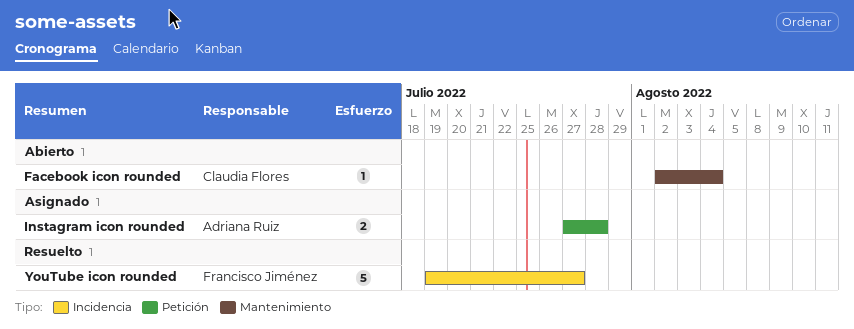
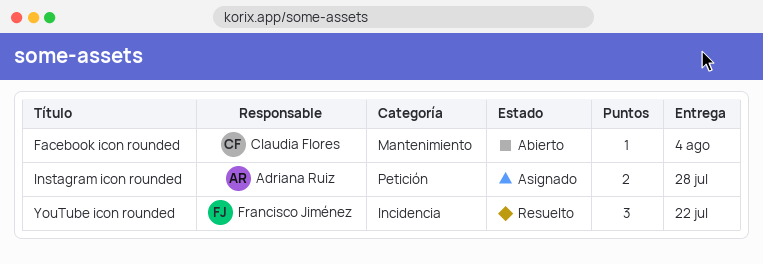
YouTube icon rounded, estimate: 5 -> 3
YouTube icon rounded, due: Jul 27 -> Jul 22

